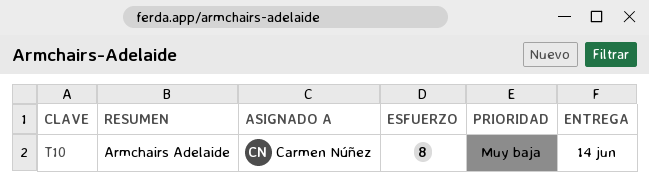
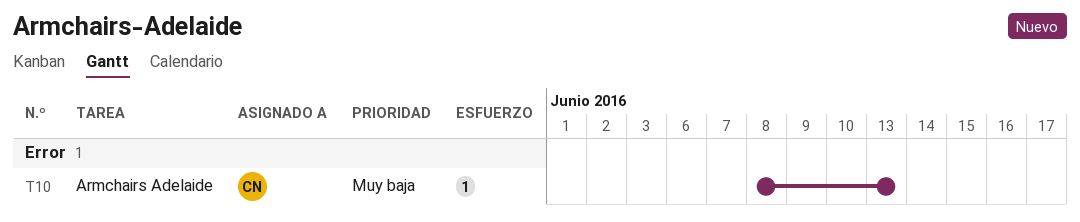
T10, estimate: 8 -> 1
T10, due: Jun 14 -> Jun 13

